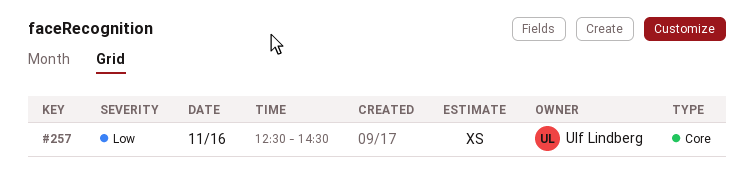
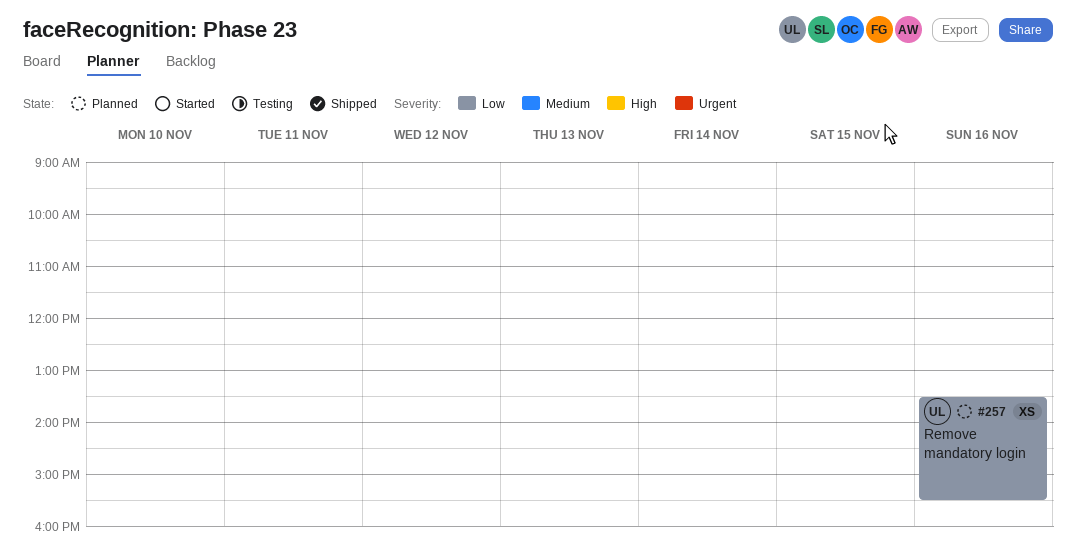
#257, begins: 12:30 -> 13:30
#257, ends: 14:30 -> 15:30

